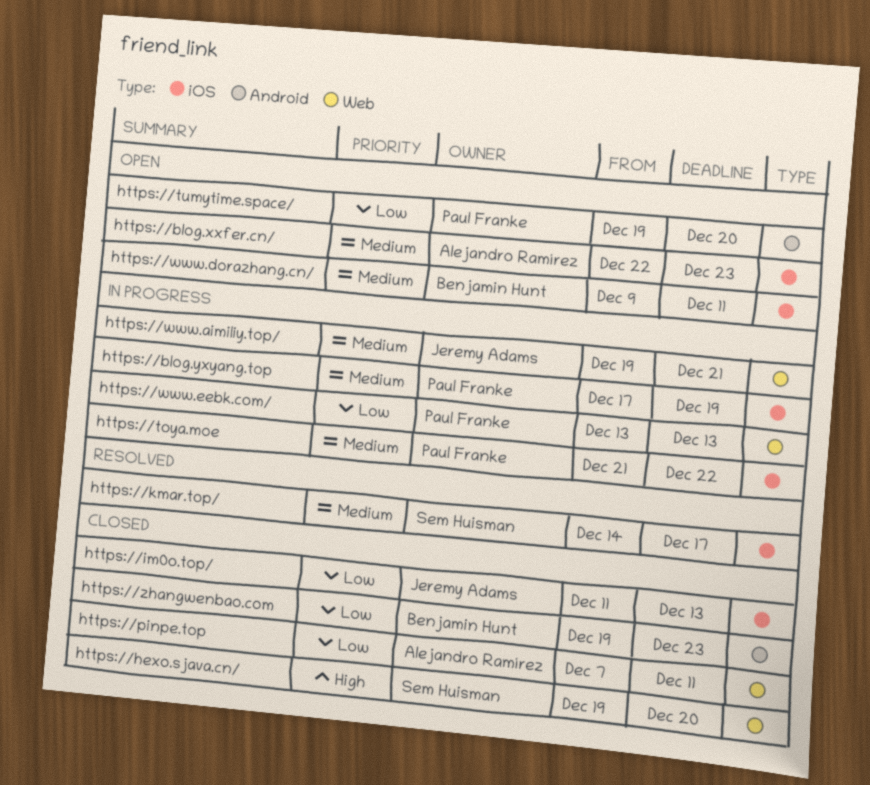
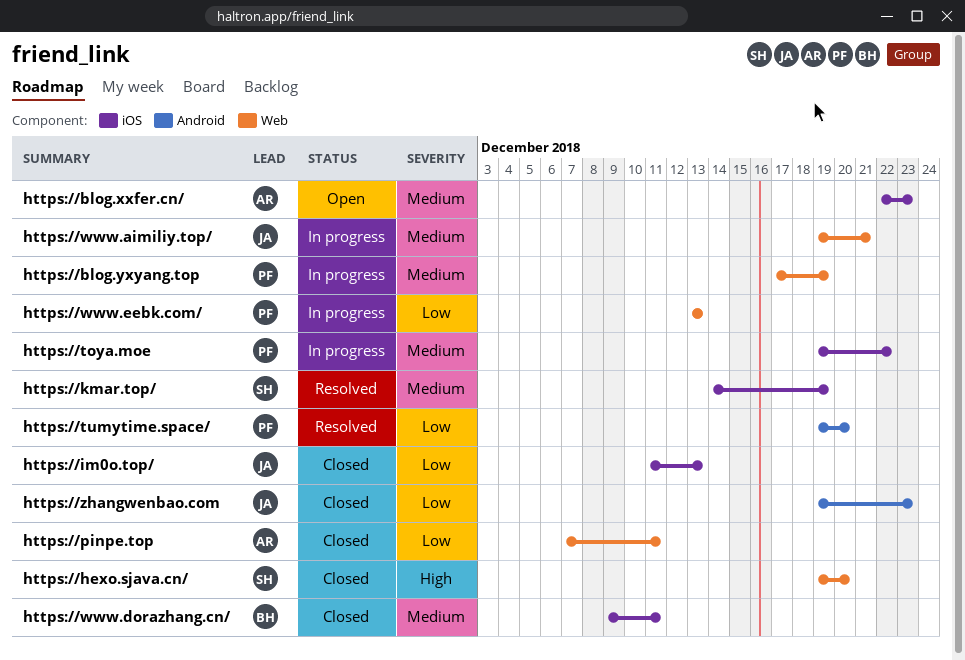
https://blog.yxyang.top, label: iOS -> Web
https://kmar.top/, due: Dec 17 -> Dec 19
https://toya.moe, start: Dec 21 -> Dec 19
https://tumytime.space/, status: Open -> Resolved
https://www.dorazhang.cn/, status: Open -> Closed
https://zhangwenbao.com, owner: Benjamin Hunt -> Jeremy Adams

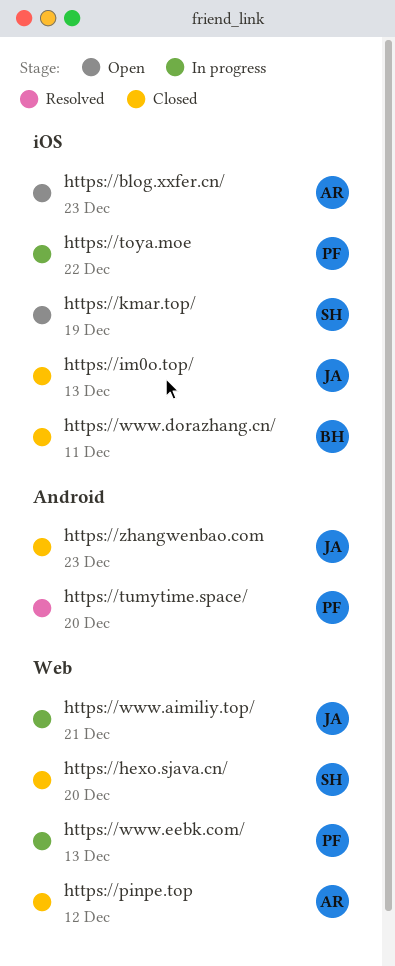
https://blog.yxyang.top: present -> none
https://kmar.top/, status: Resolved -> Open
https://pinpe.top, due: Dec 11 -> Dec 12

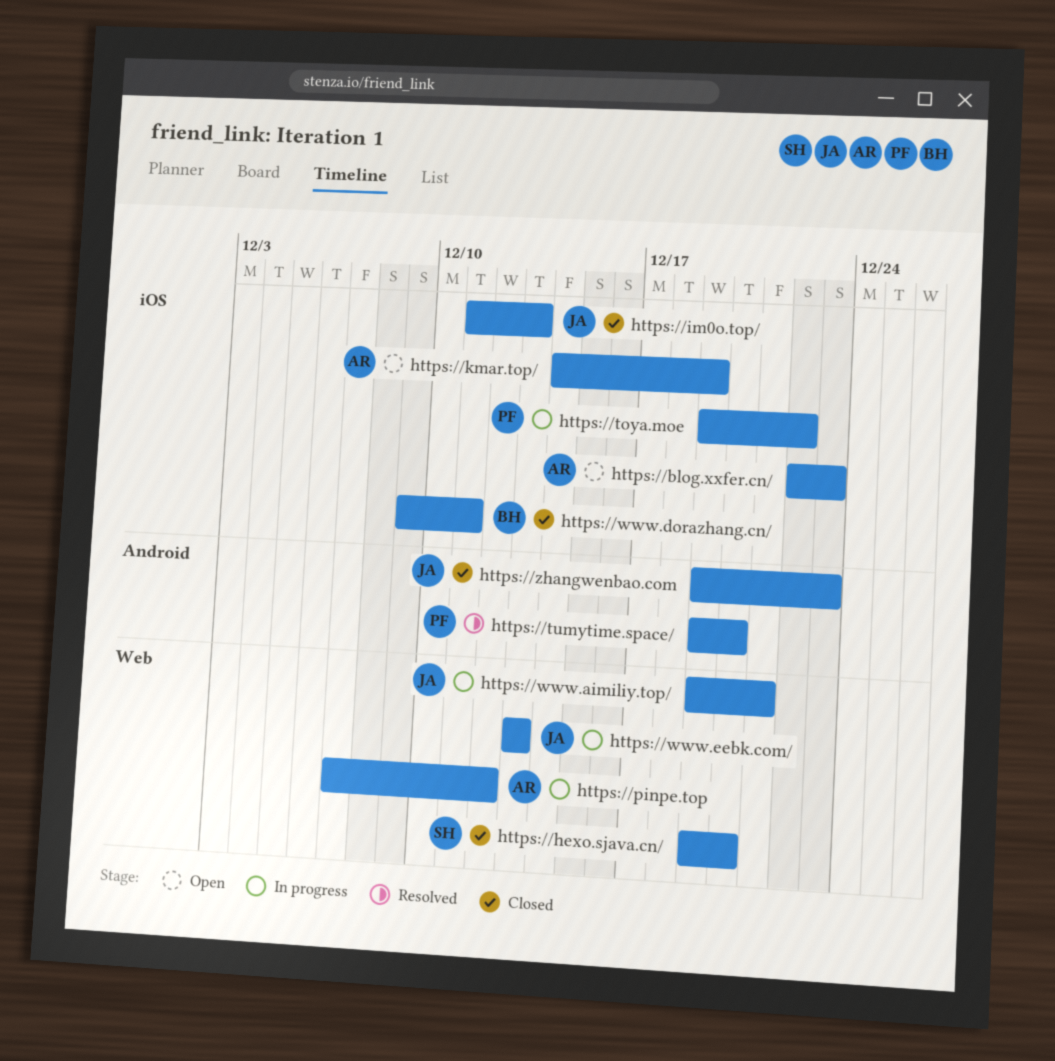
https://kmar.top/, owner: SH -> AR
https://pinpe.top, status: Closed -> In progress
https://www.eebk.com/, owner: PF -> JA

